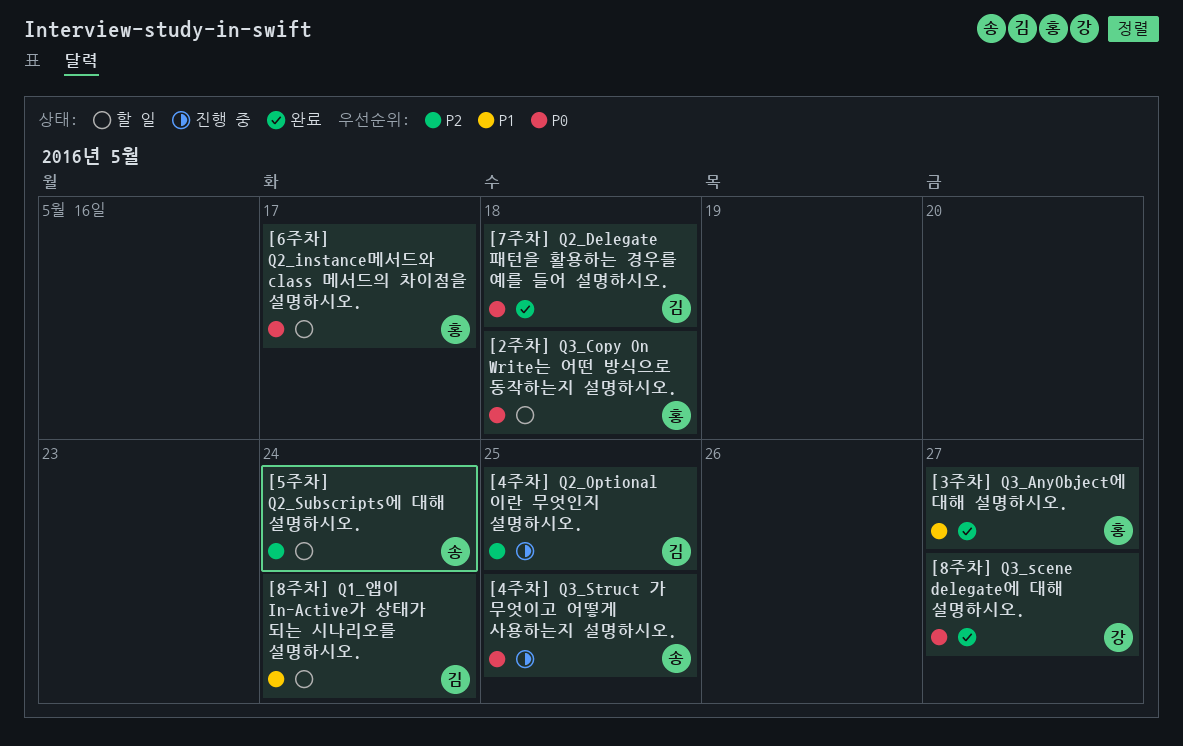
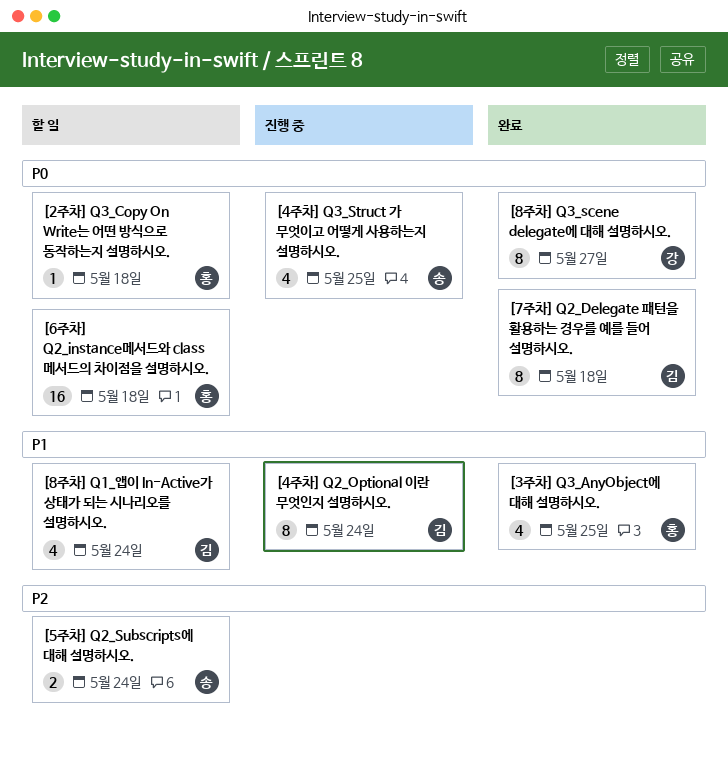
[3주차] Q3_AnyObject에 대해 설명하시오., due: May 27 -> May 25
[4주차] Q2_Optional 이란 무엇인지 설명하시오., priority: P2 -> P1
[4주차] Q2_Optional 이란 무엇인지 설명하시오., due: May 25 -> May 24
[6주차] Q2_instance메서드와 class 메서드의 차이점을 설명하시오., due: May 17 -> May 18

